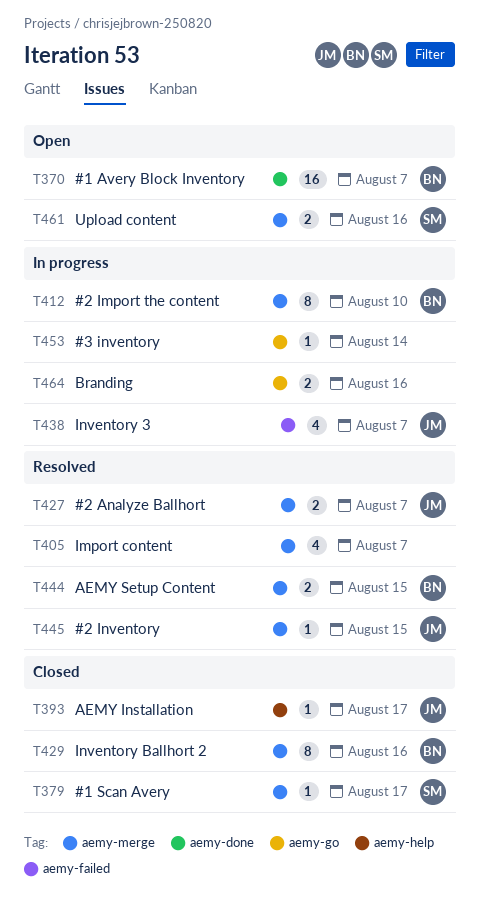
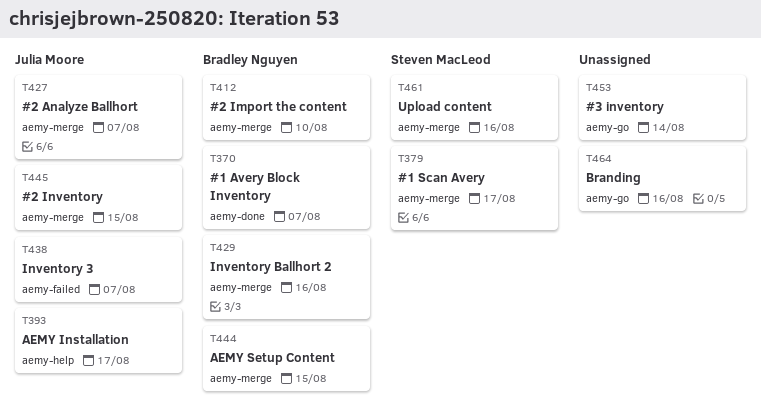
T405: present -> none

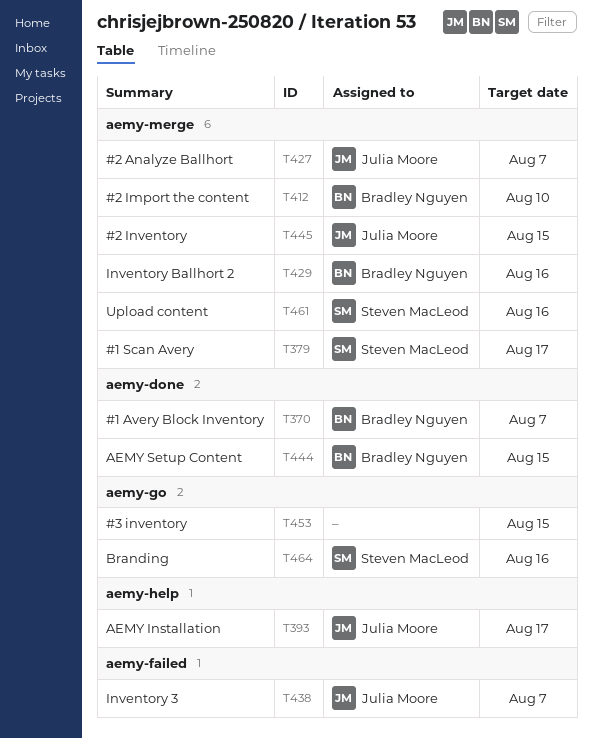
T444, label: aemy-merge -> aemy-done
T453, due: Aug 14 -> Aug 15
T464, owner: none -> Steven MacLeod

